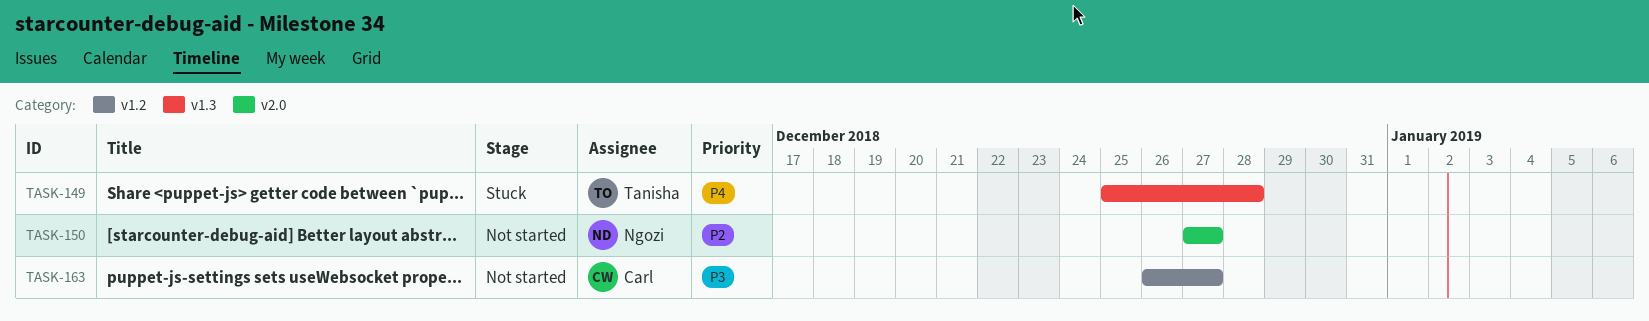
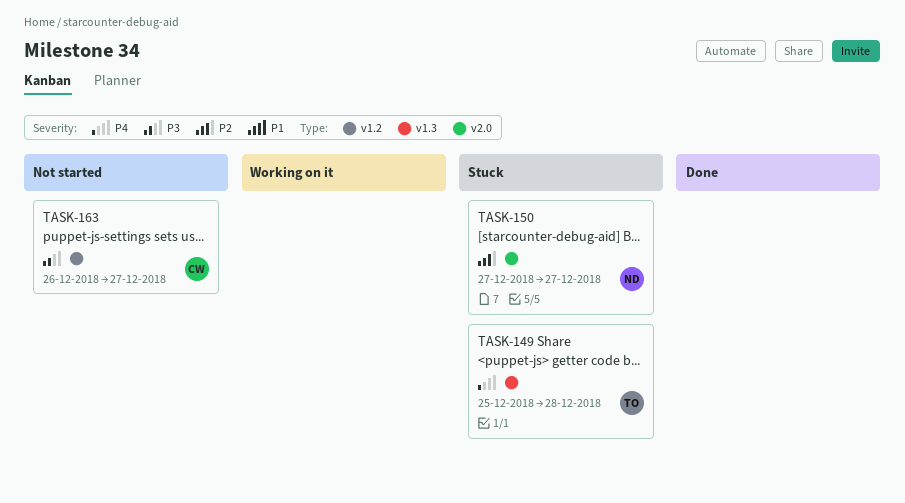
TASK-150, status: Not started -> Stuck

